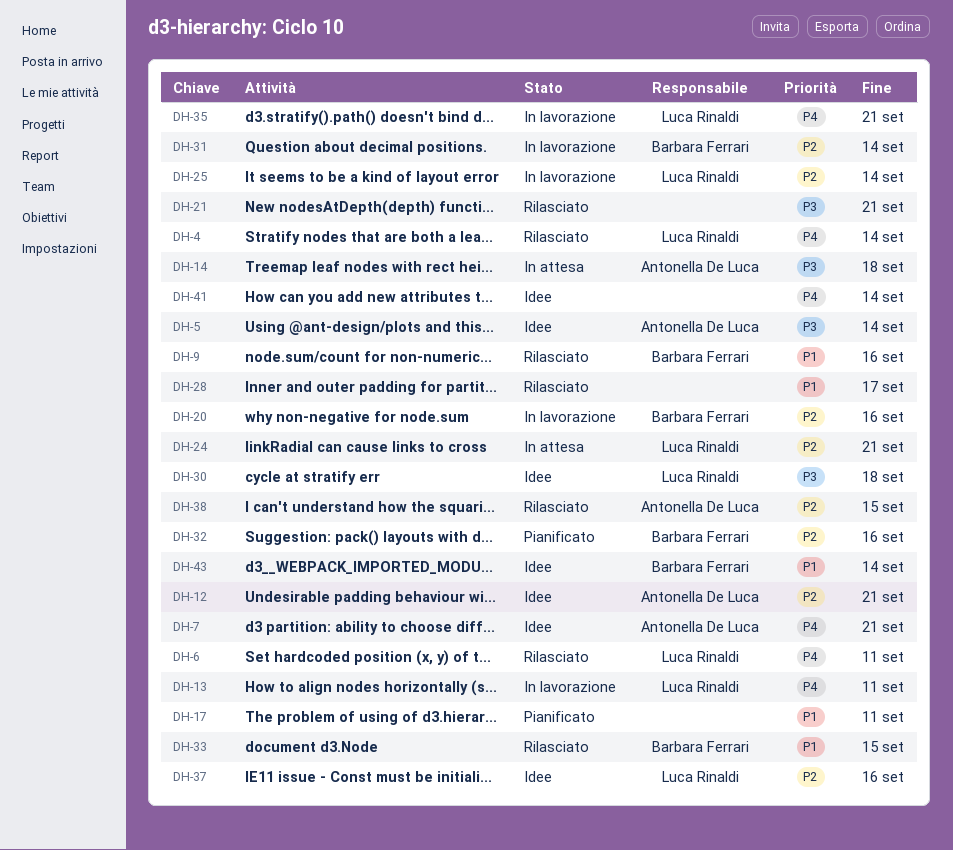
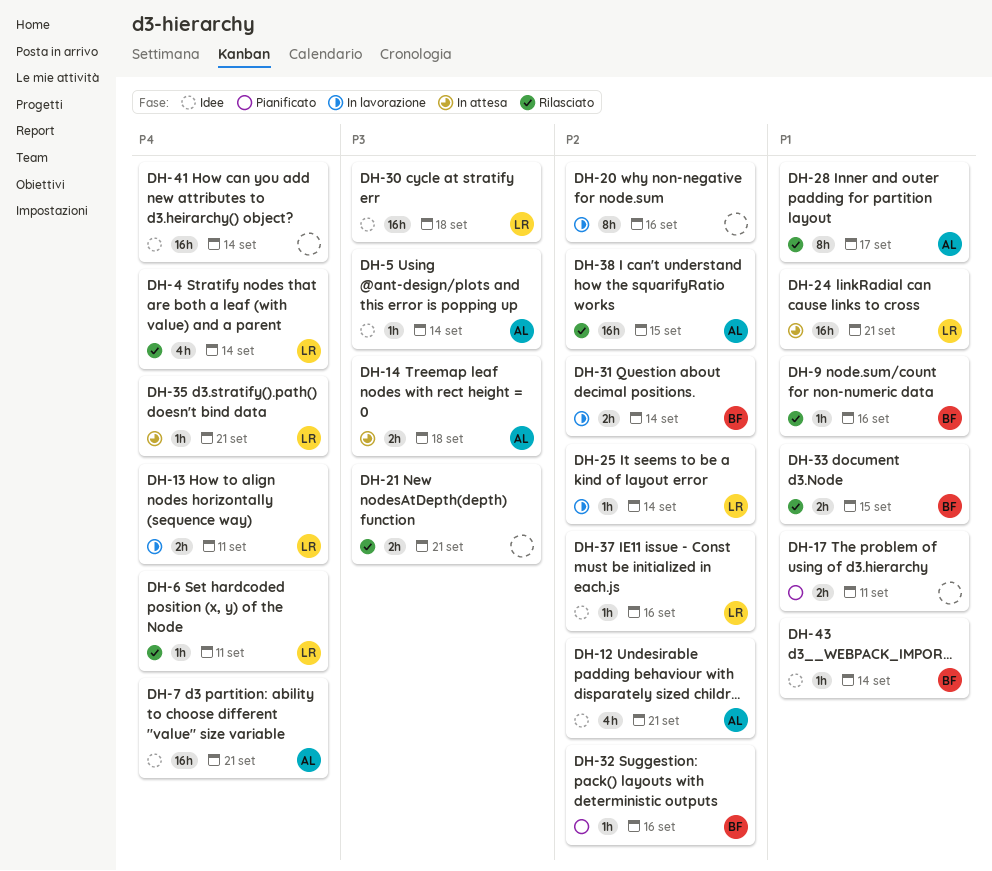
DH-20, owner: Barbara Ferrari -> none
DH-24, priority: P2 -> P1
DH-28, owner: none -> Antonella De Luca
DH-35, status: In lavorazione -> In attesa

